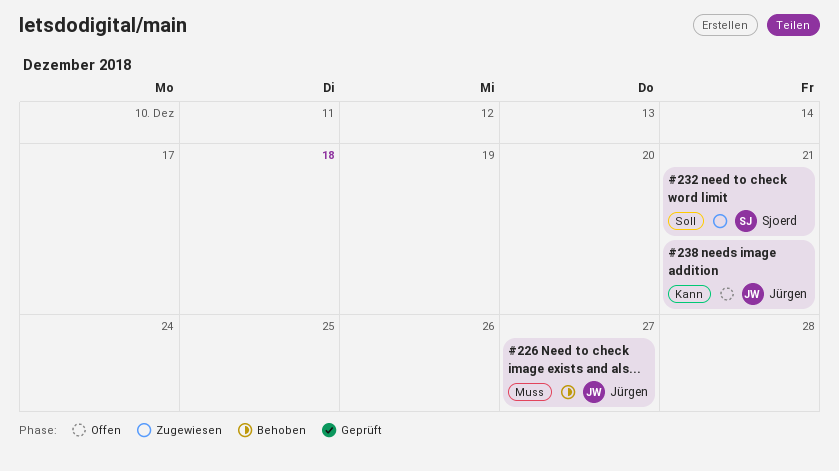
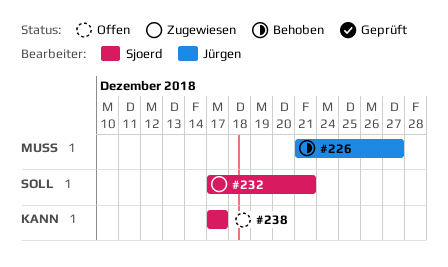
#238, owner: Jürgen -> Sjoerd
#238, due: Dec 21 -> Dec 17

